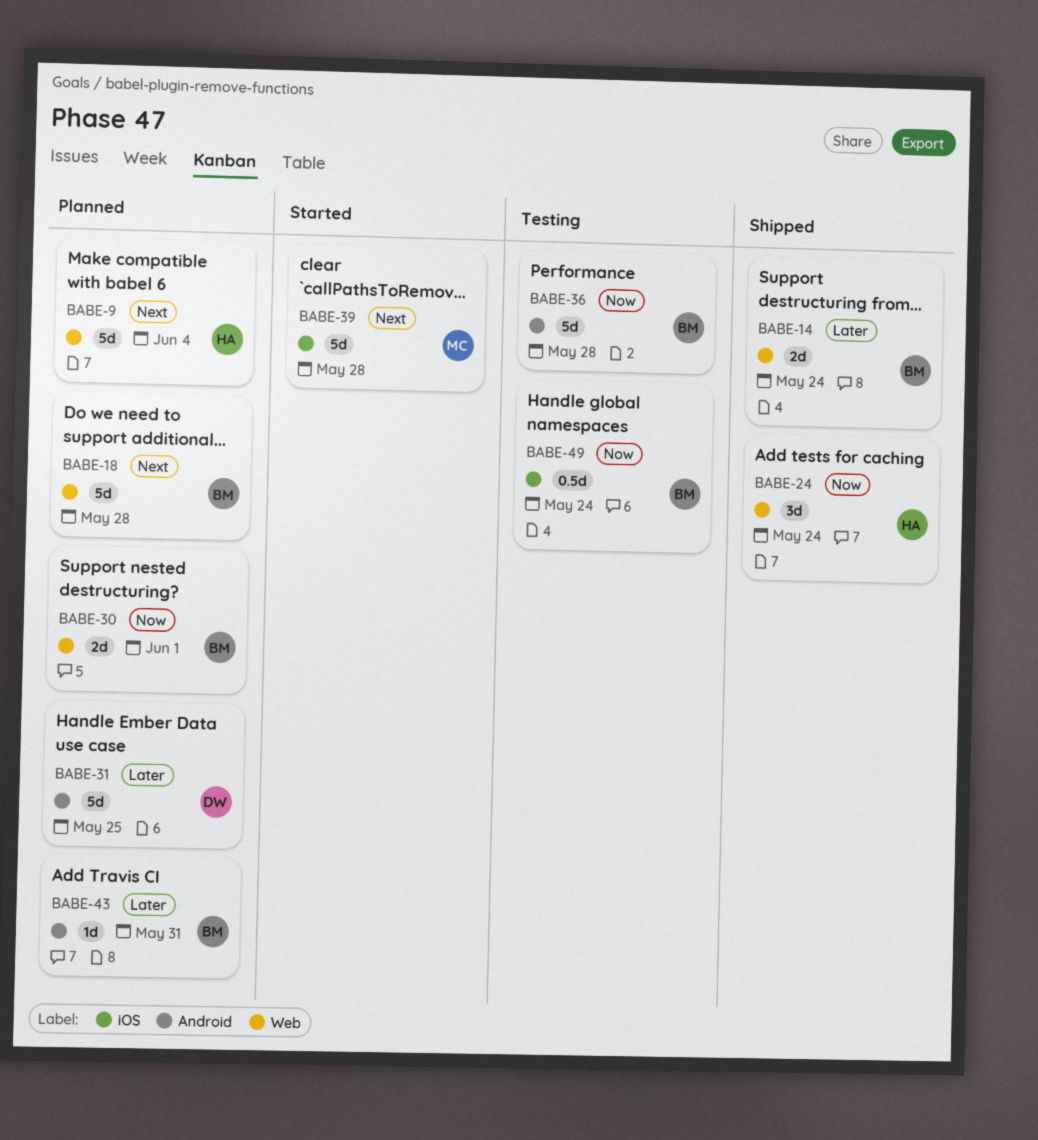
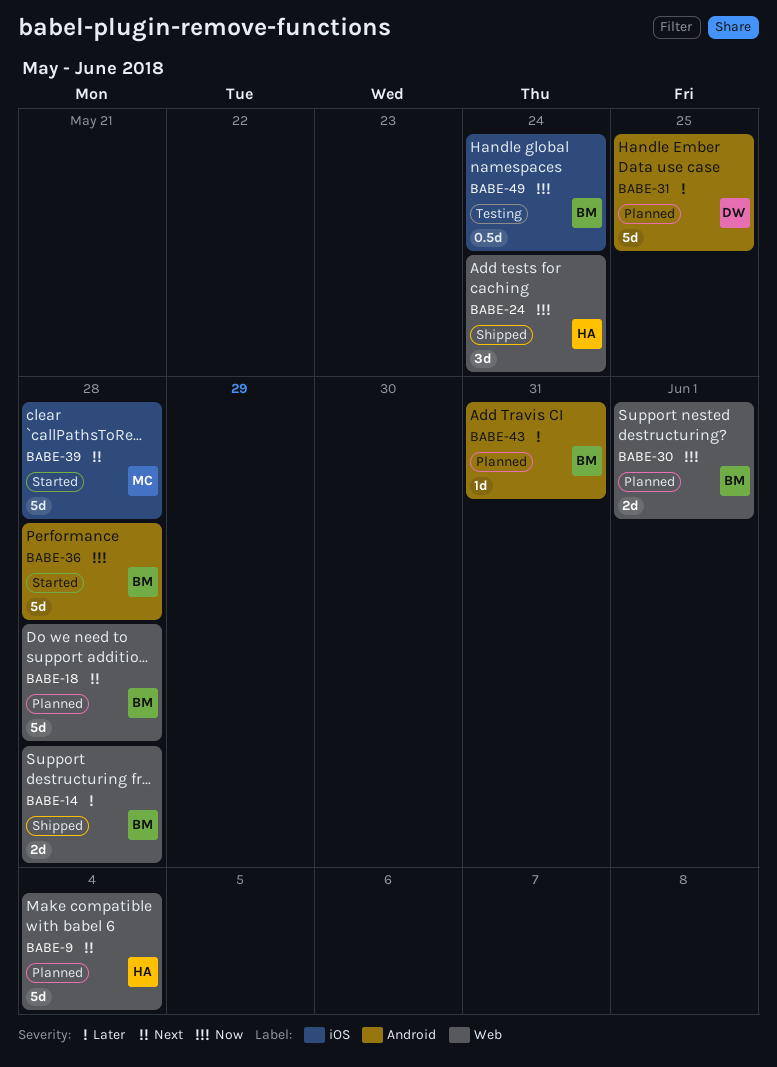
BABE-14, due: May 24 -> May 28
BABE-36, status: Testing -> Started

